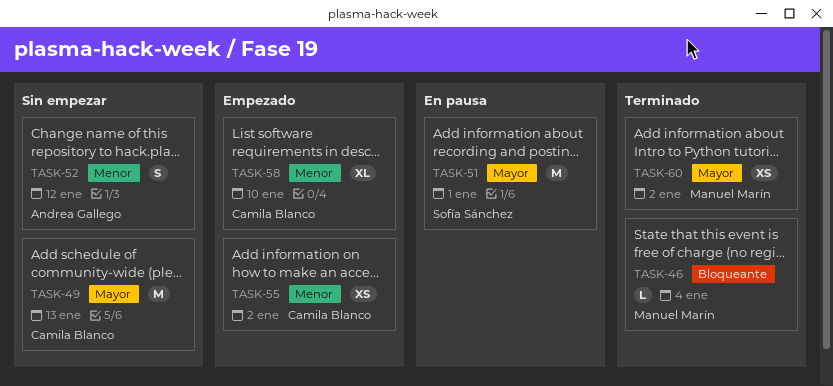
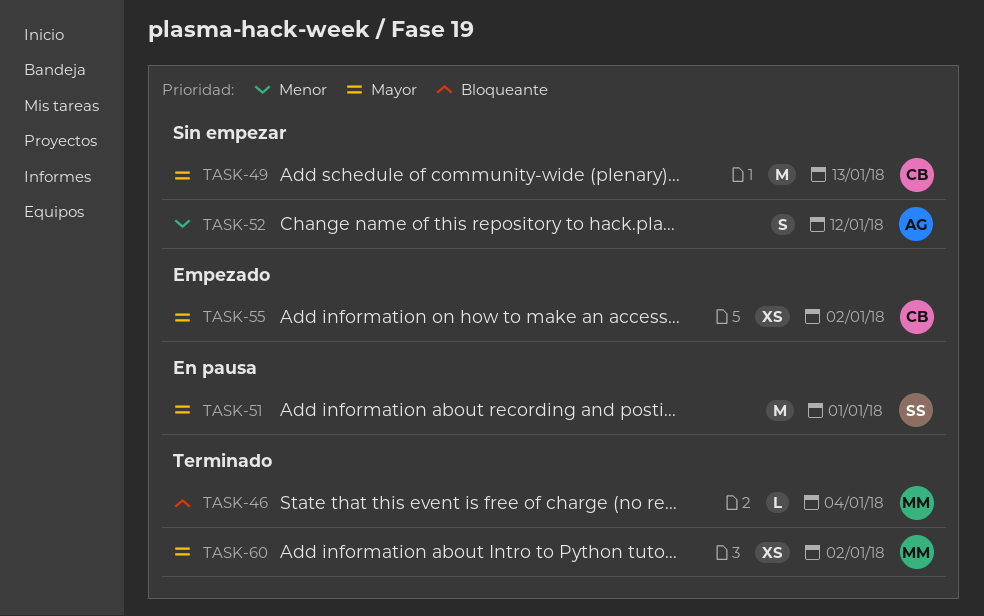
TASK-55, priority: Menor -> Mayor
TASK-58: present -> none

